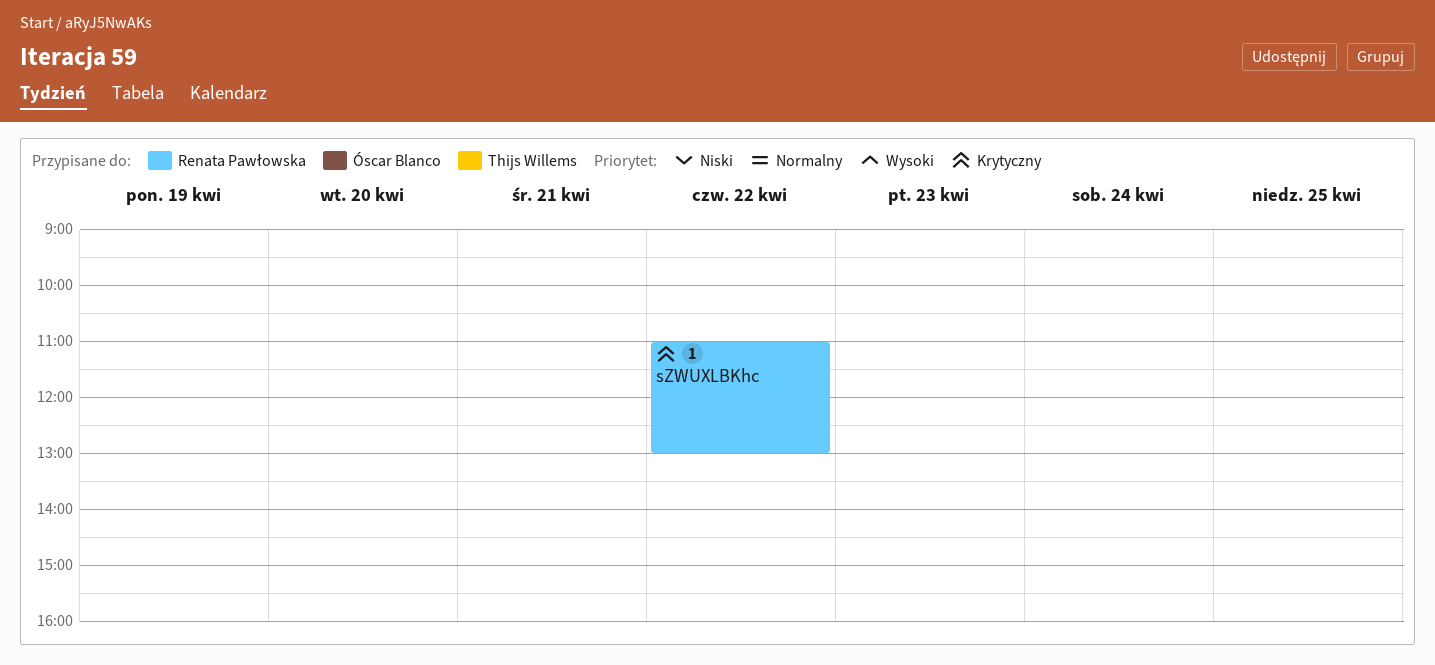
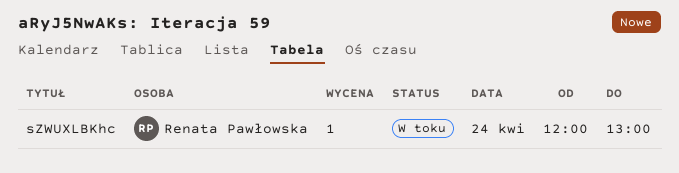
sZWUXLBKhc, day: Apr 22 -> Apr 24
sZWUXLBKhc, begins: 11:00 -> 12:00

